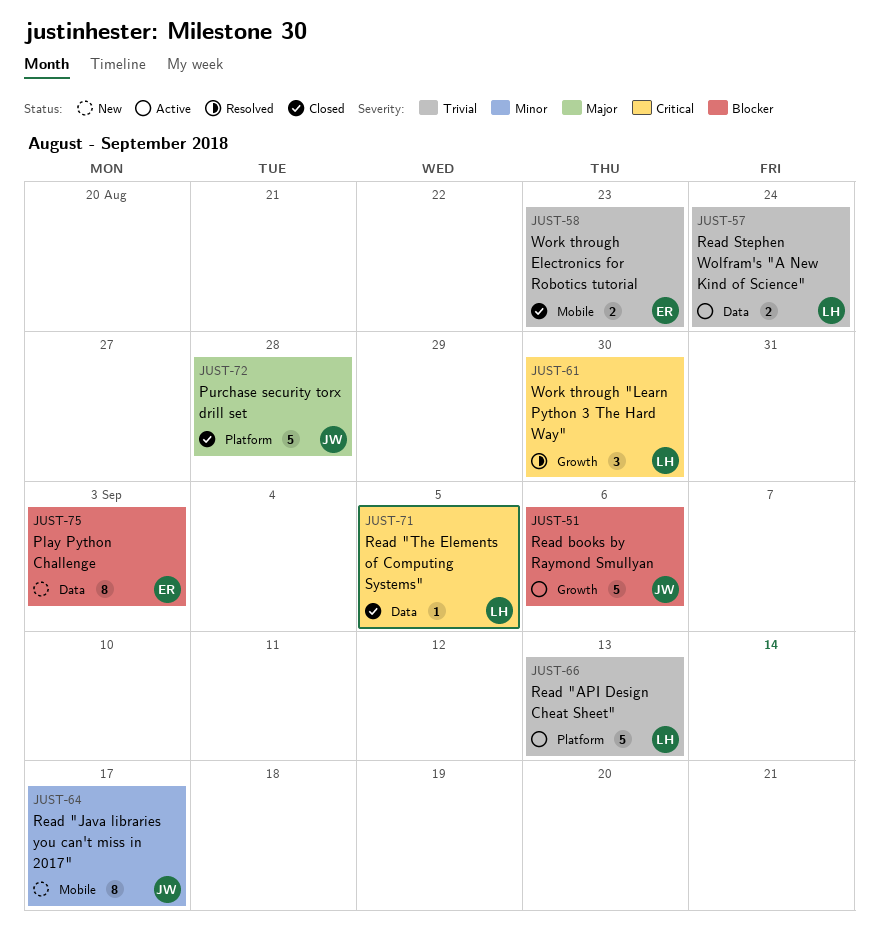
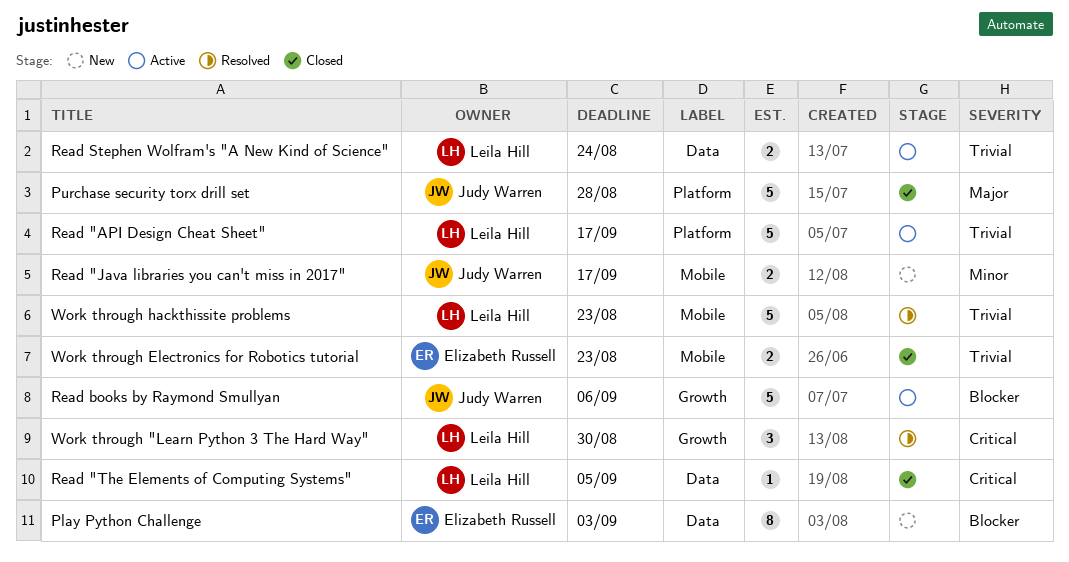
Read "API Design Cheat Sheet", due: Sep 13 -> Sep 17
Read "Java libraries you can't miss in 2017", estimate: 8 -> 2
Work through hackthissite problems: none -> present

